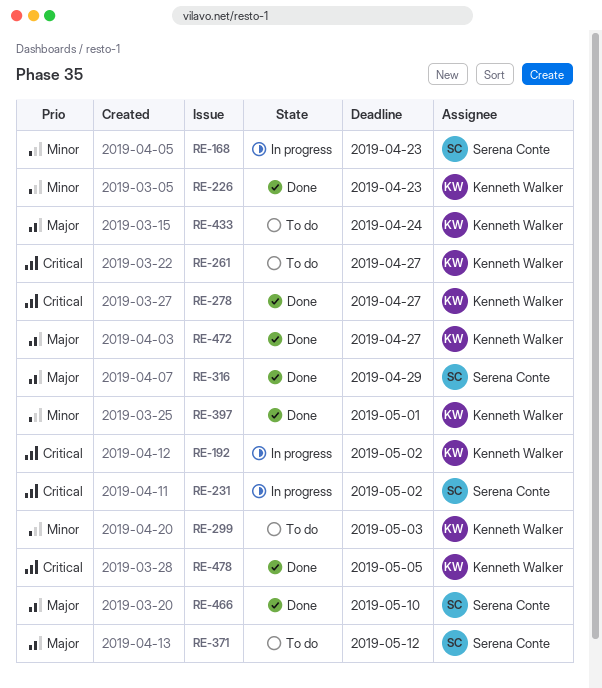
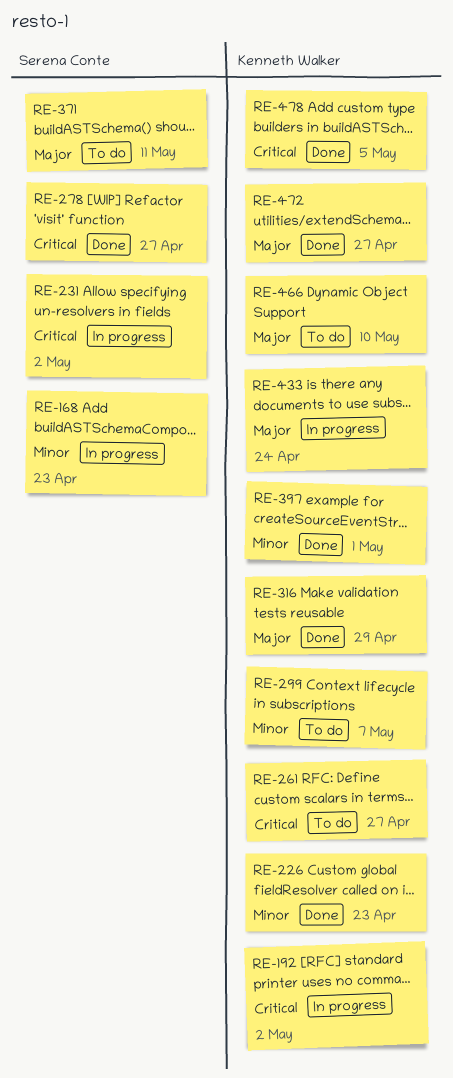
RE-278, owner: Kenneth Walker -> Serena Conte
RE-299, due: May 3 -> May 7
RE-316, owner: Serena Conte -> Kenneth Walker
RE-371, due: May 12 -> May 11
RE-433, status: To do -> In progress
RE-466, status: Done -> To do
RE-466, owner: Serena Conte -> Kenneth Walker

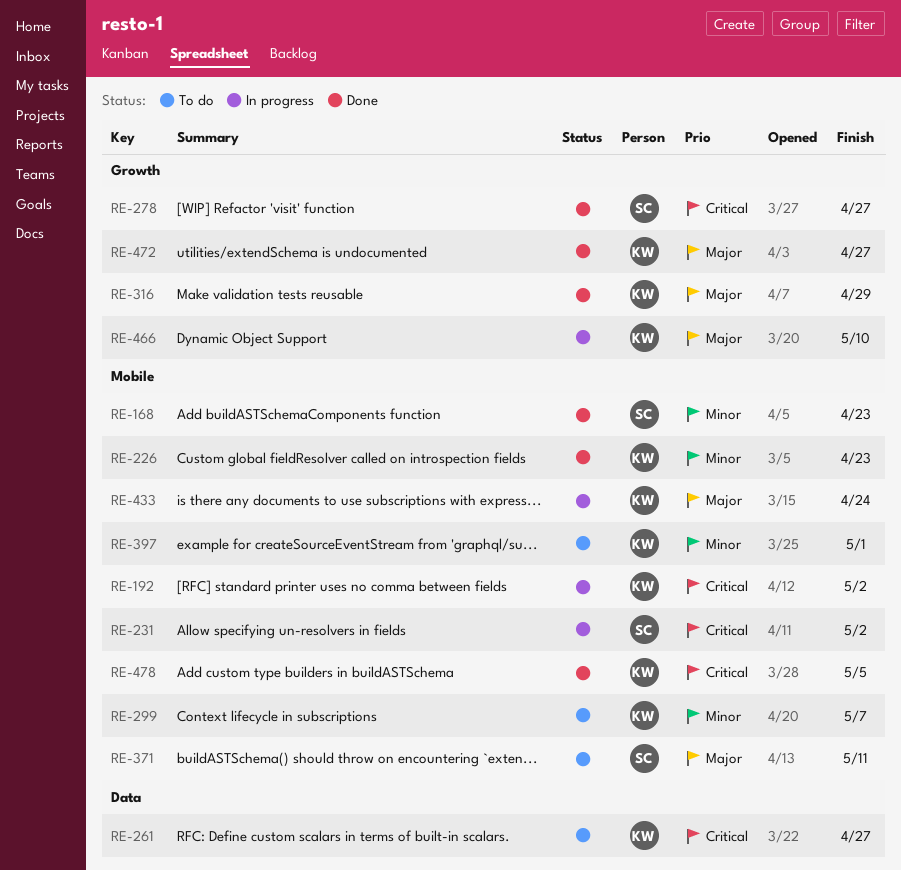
RE-168, status: In progress -> Done
RE-397, status: Done -> To do
RE-466, status: To do -> In progress

